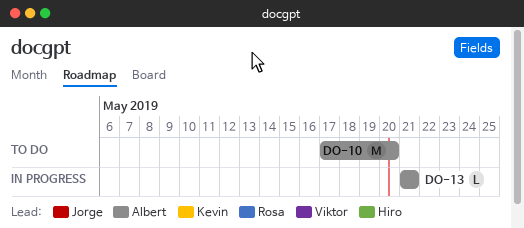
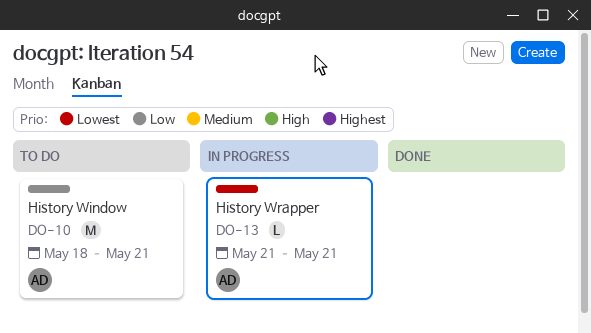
DO-10, start: May 17 -> May 18
DO-10, due: May 20 -> May 21

